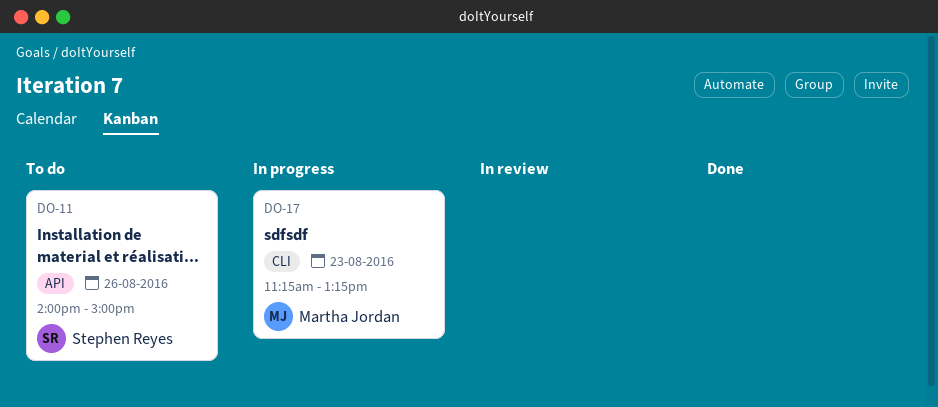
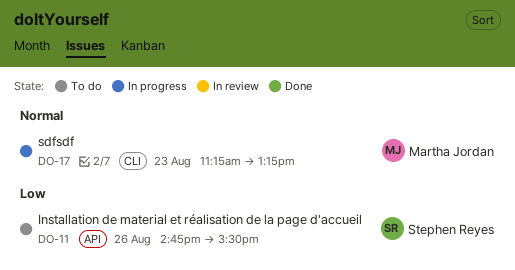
DO-11, begins: 14:00 -> 14:45
DO-11, ends: 15:00 -> 15:30

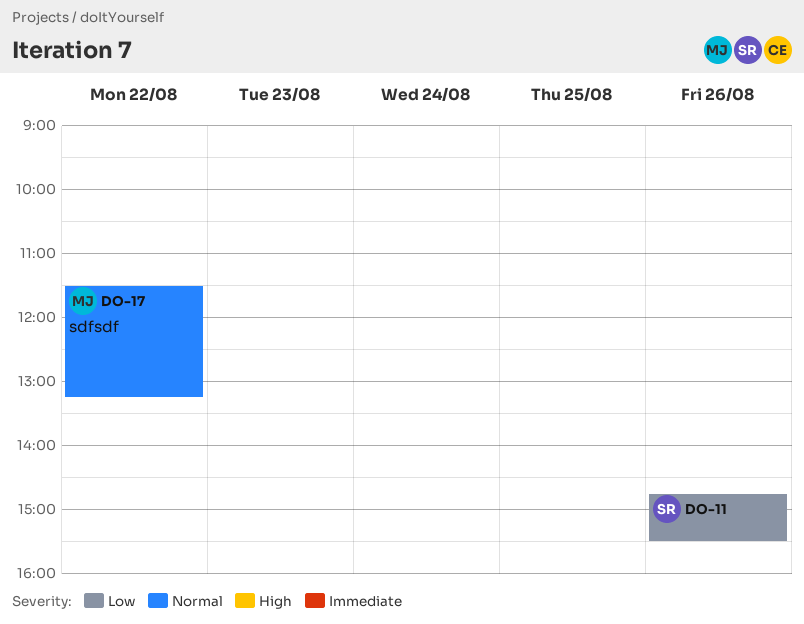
DO-17, day: Aug 23 -> Aug 22
DO-17, begins: 11:15 -> 11:30

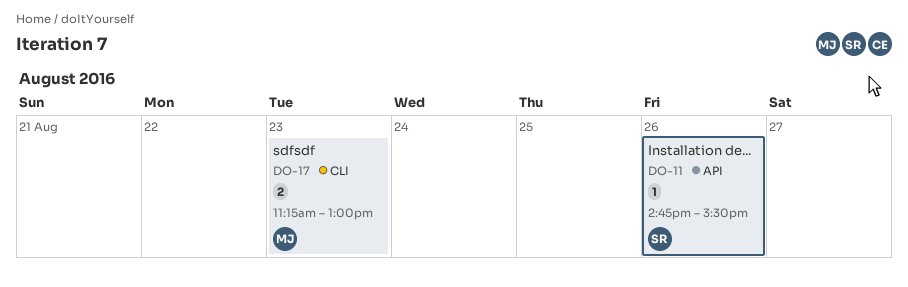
DO-17, day: Aug 22 -> Aug 23
DO-17, begins: 11:30 -> 11:15
DO-17, ends: 13:15 -> 13:00

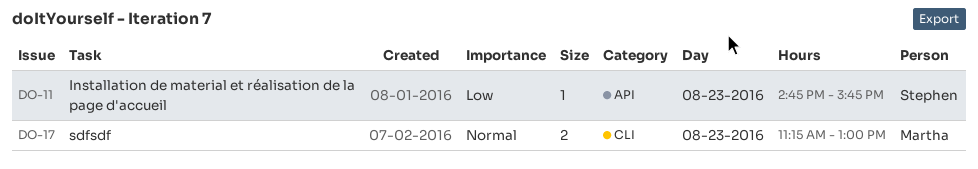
DO-11, day: Aug 26 -> Aug 23
DO-11, ends: 15:30 -> 15:45

